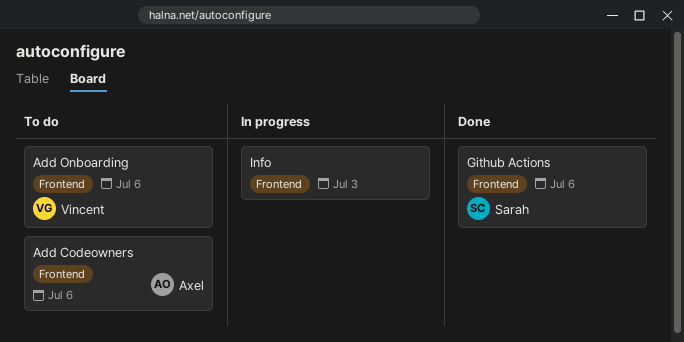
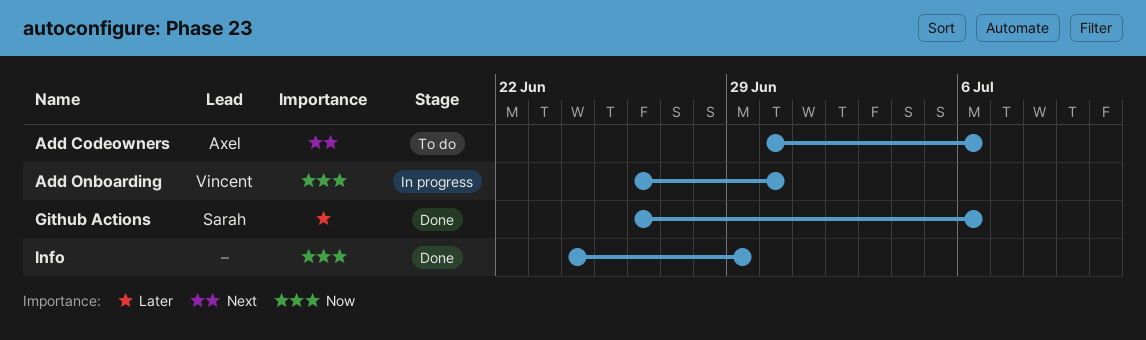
Add Onboarding, status: To do -> In progress
Add Onboarding, due: Jul 6 -> Jun 30
Info, status: In progress -> Done
Info, due: Jul 3 -> Jun 29

